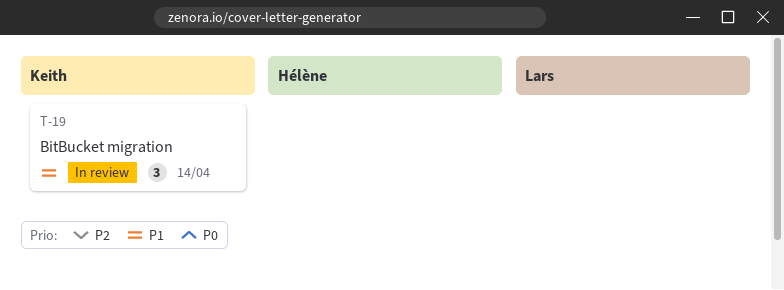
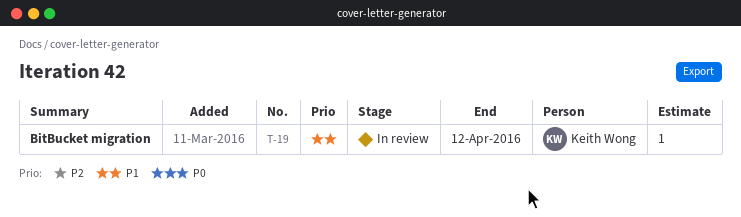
T-19, estimate: 3 -> 1
T-19, due: Apr 14 -> Apr 12

